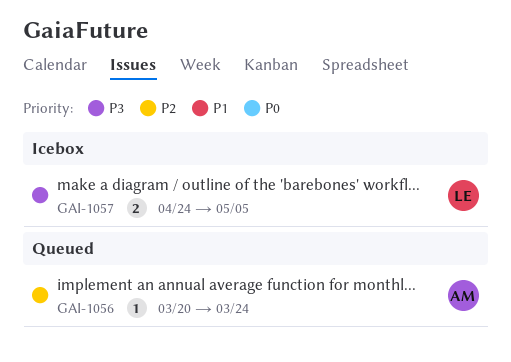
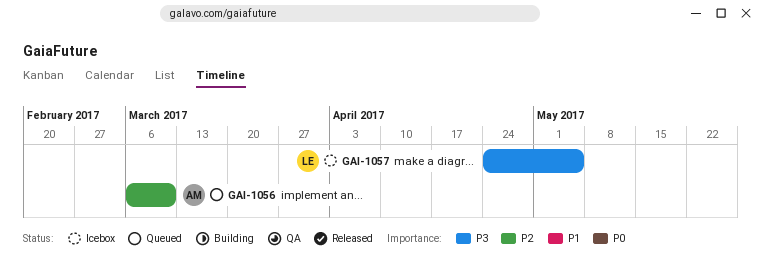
GAI-1056, start: Mar 20 -> Mar 6
GAI-1056, due: Mar 24 -> Mar 10

